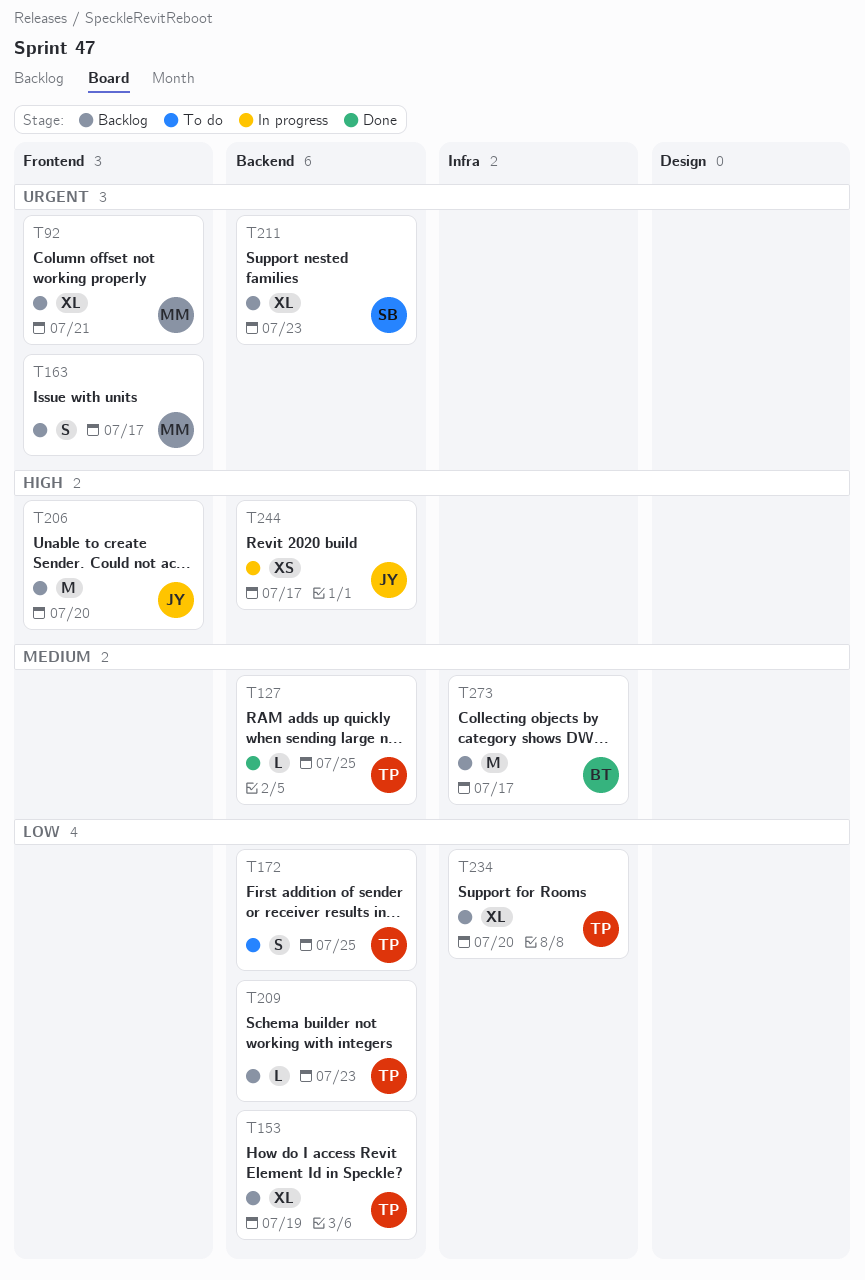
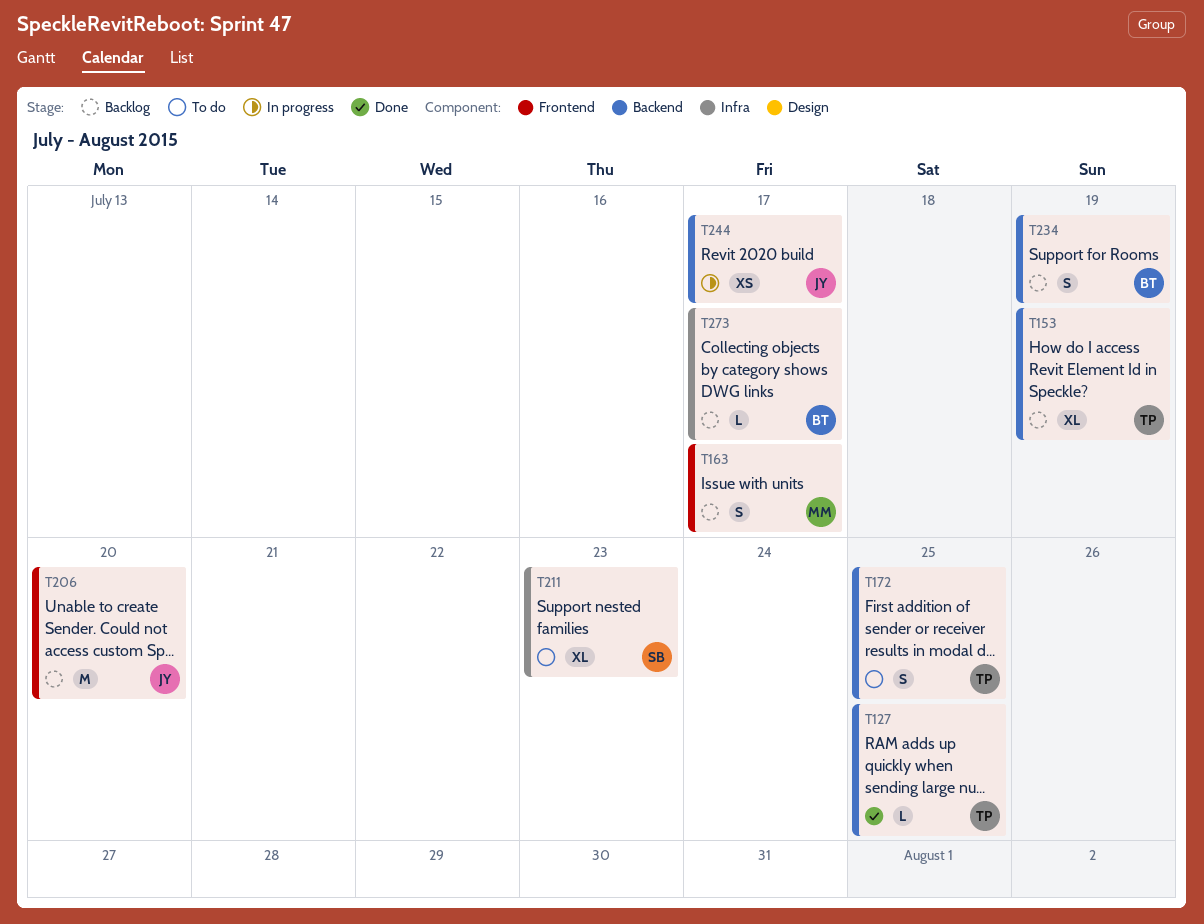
T92: present -> none
T209: present -> none
T211, status: Backlog -> To do
T211, label: Backend -> Infra
T234, owner: TP -> BT
T234, label: Infra -> Backend
T234, estimate: XL -> S
T234, due: Jul 20 -> Jul 19
T273, estimate: M -> L

